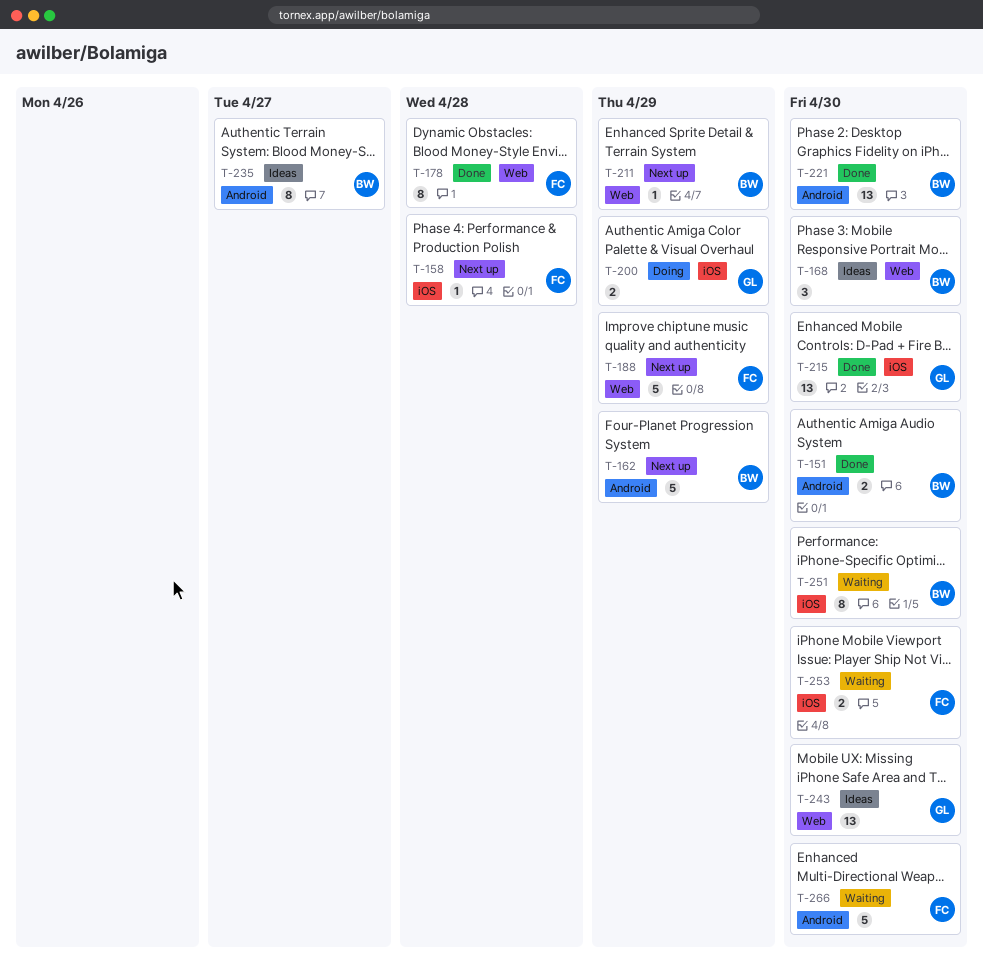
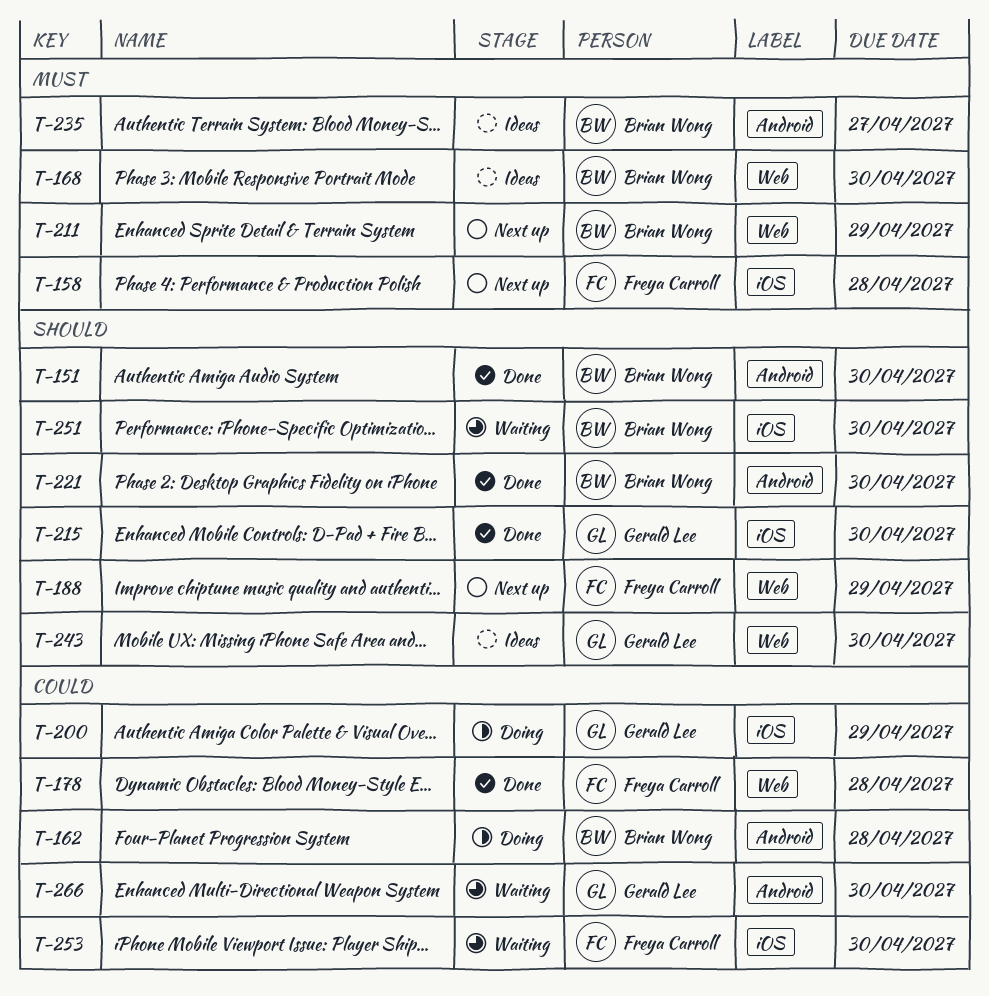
T-162, status: Next up -> Doing
T-162, due: Apr 29 -> Apr 28
T-266, owner: Freya Carroll -> Gerald Lee

